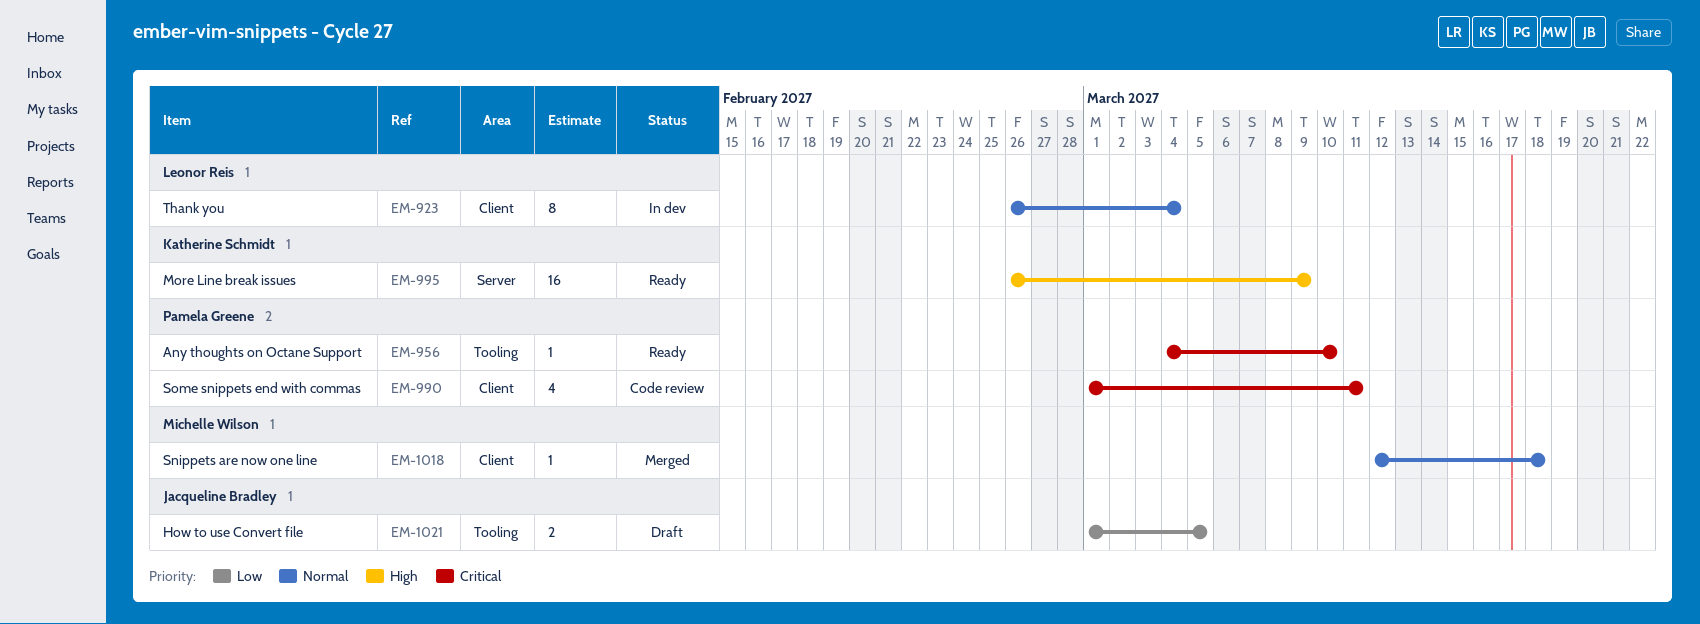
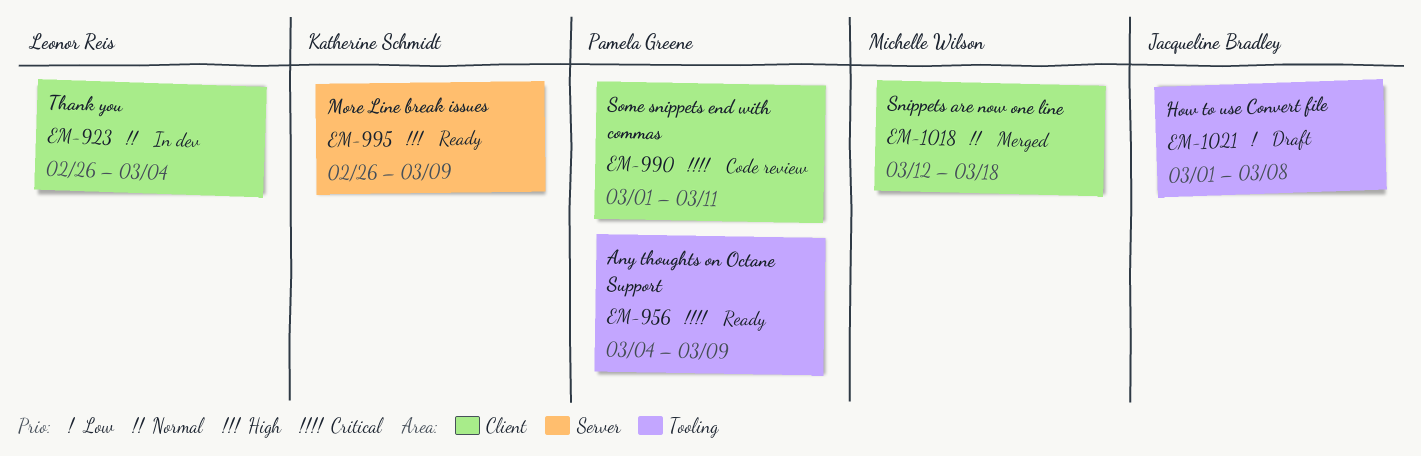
EM-956, due: Mar 10 -> Mar 9
EM-1021, due: Mar 5 -> Mar 8

